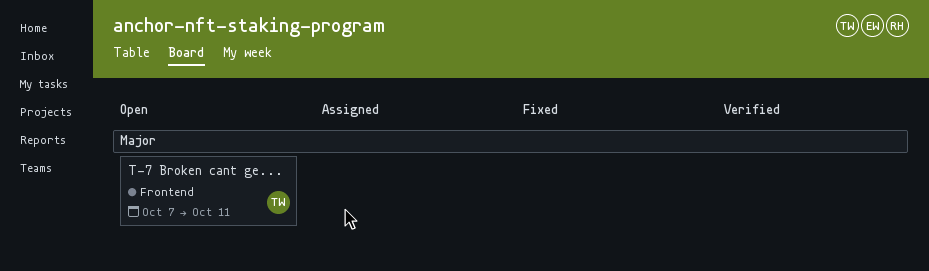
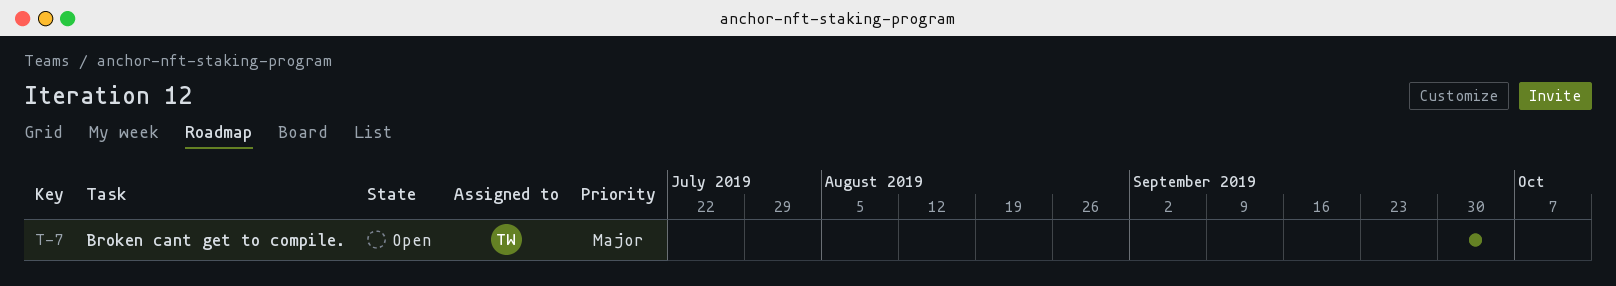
T-7, start: Oct 7 -> Sep 30
T-7, due: Oct 11 -> Oct 4

